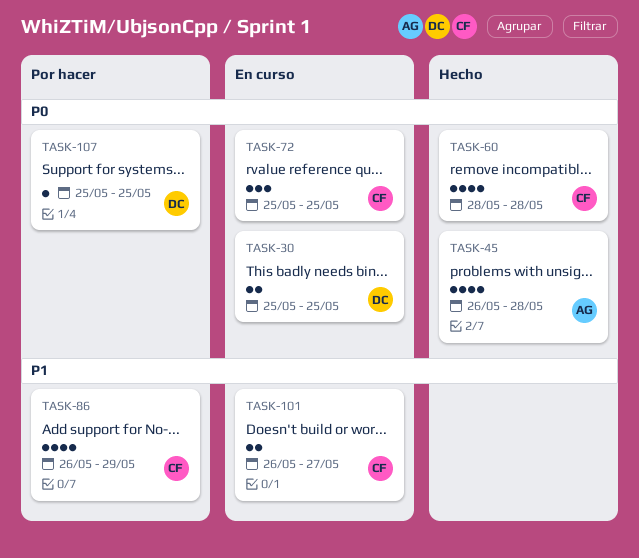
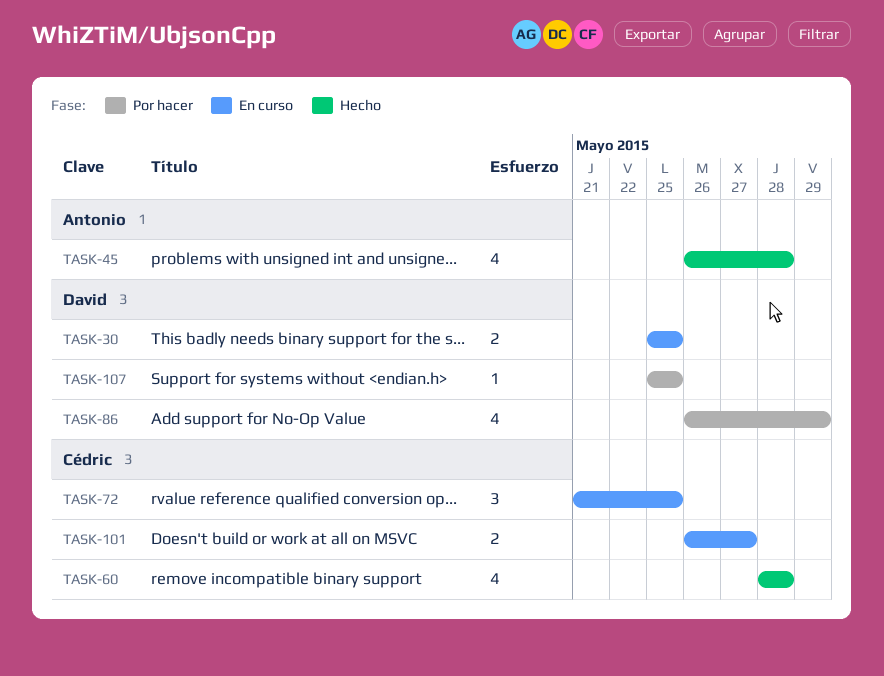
TASK-72, start: May 25 -> May 21
TASK-86, owner: Cédric -> David

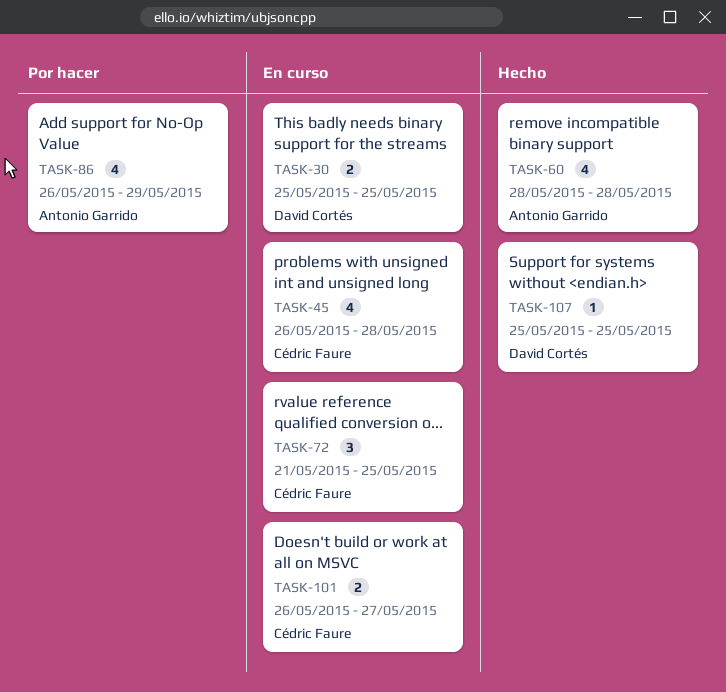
TASK-45, status: Hecho -> En curso
TASK-45, owner: Antonio Garrido -> Cédric Faure
TASK-60, owner: Cédric Faure -> Antonio Garrido
TASK-86, owner: David Cortés -> Antonio Garrido
TASK-107, status: Por hacer -> Hecho

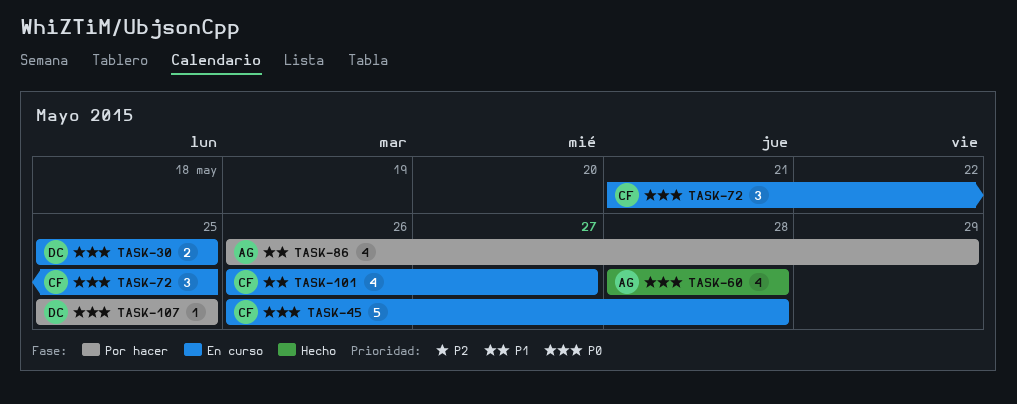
TASK-45, estimate: 4 -> 5
TASK-101, estimate: 2 -> 4
TASK-107, status: Hecho -> Por hacer

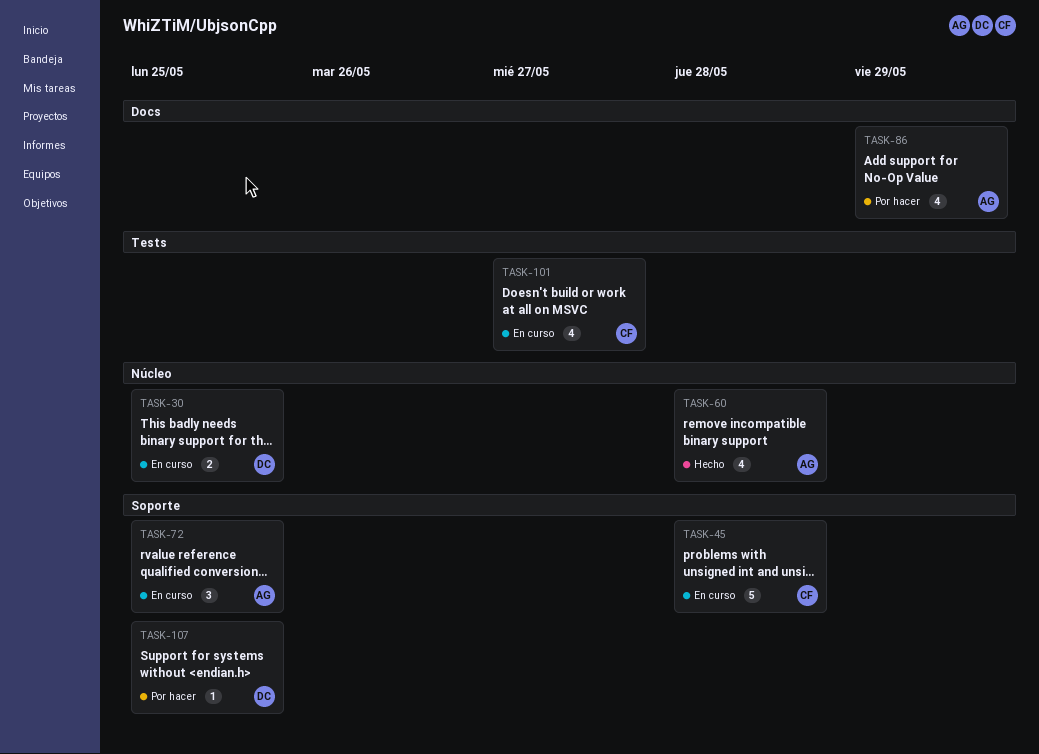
TASK-72, owner: CF -> AG

